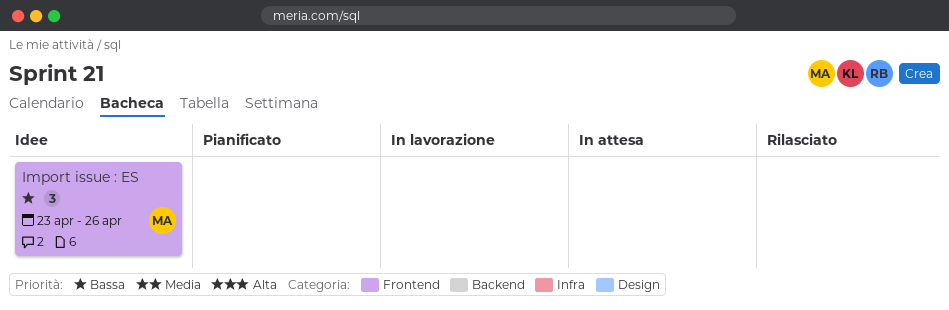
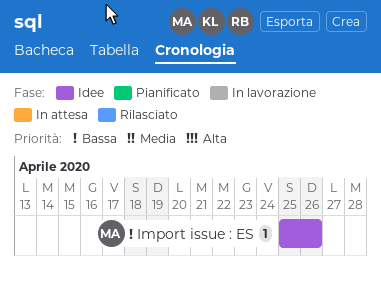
Import issue : ES, estimate: 3 -> 1
Import issue : ES, start: Apr 23 -> Apr 25

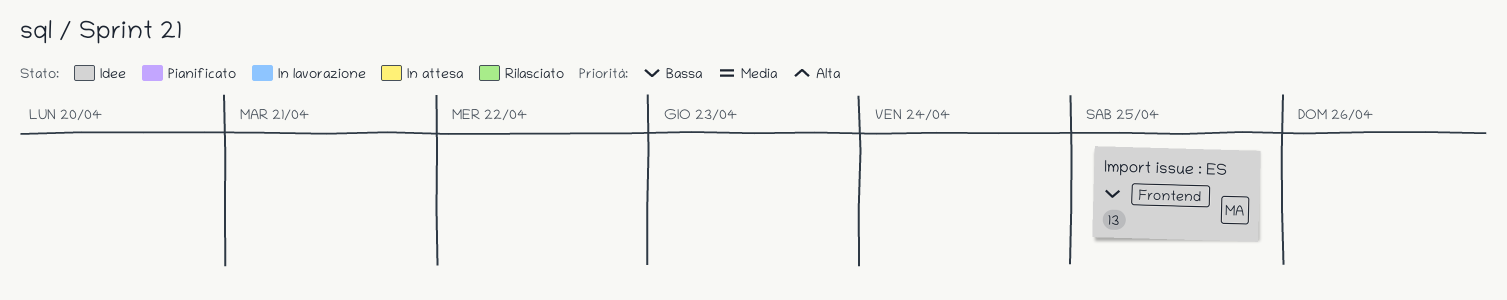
Import issue : ES, estimate: 1 -> 13
Import issue : ES, due: Apr 26 -> Apr 25

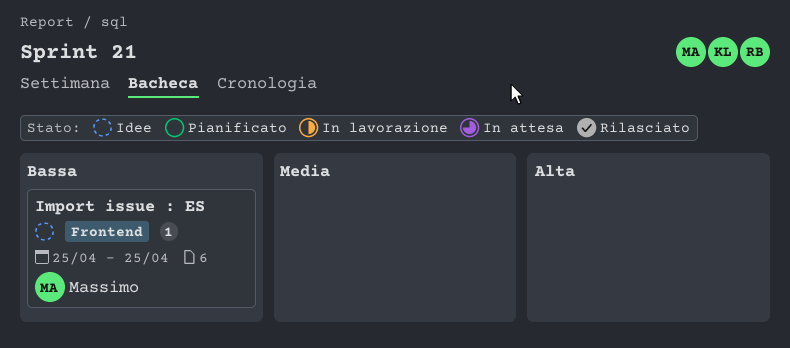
Import issue : ES, estimate: 13 -> 1

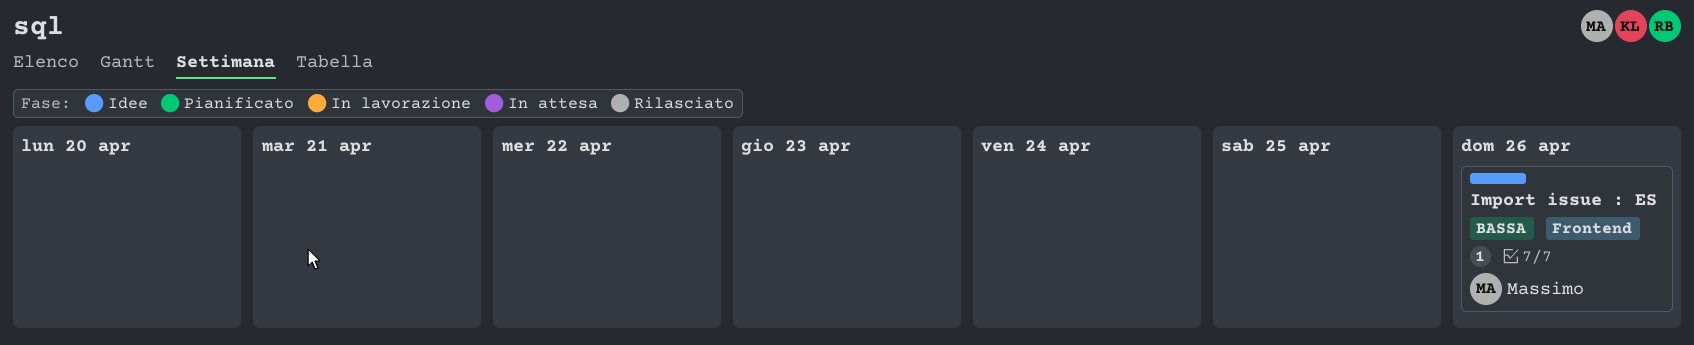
Import issue : ES, due: Apr 25 -> Apr 26

